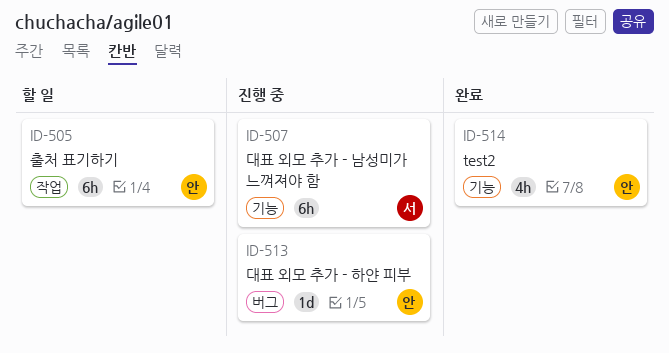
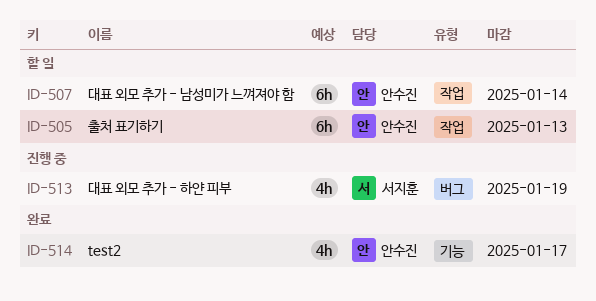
ID-507, status: 진행 중 -> 할 일
ID-507, owner: 서지훈 -> 안수진
ID-507, label: 기능 -> 작업
ID-513, owner: 안수진 -> 서지훈
ID-513, estimate: 1d -> 4h

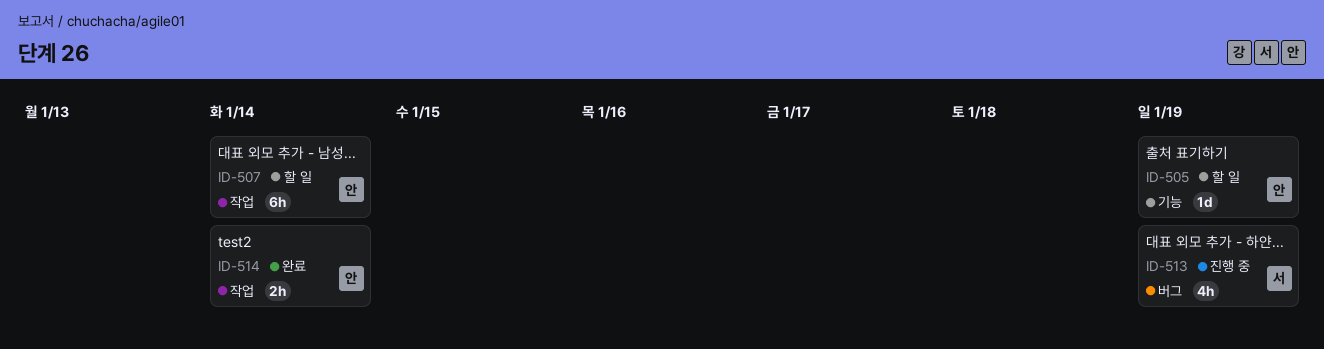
ID-505, label: 작업 -> 기능
ID-505, estimate: 6h -> 1d
ID-505, due: Jan 13 -> Jan 19
ID-514, label: 기능 -> 작업
ID-514, estimate: 4h -> 2h
ID-514, due: Jan 17 -> Jan 14

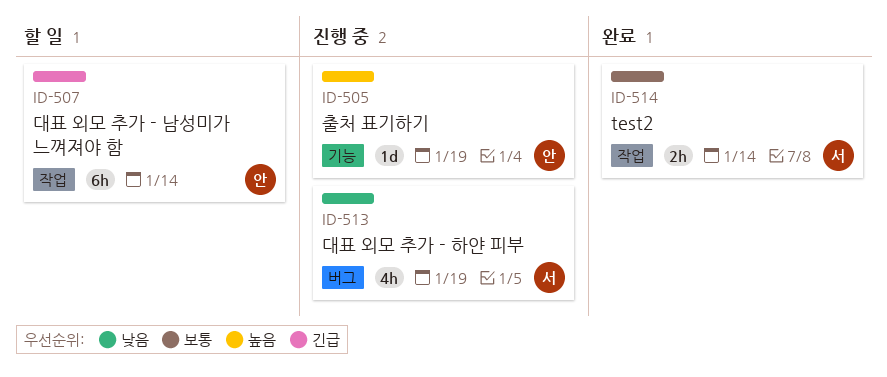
ID-505, status: 할 일 -> 진행 중
ID-514, owner: 안 -> 서

